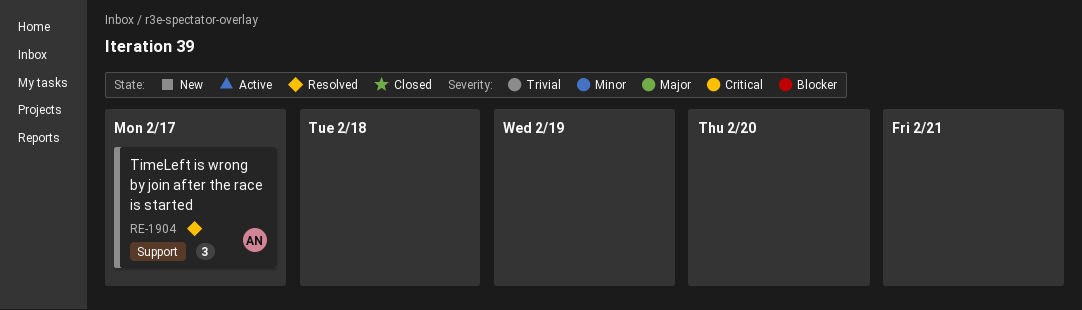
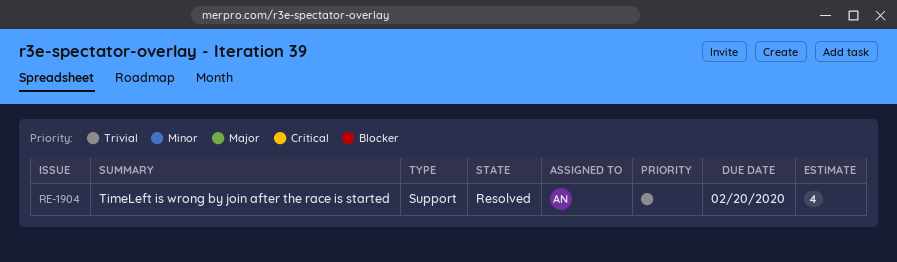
RE-1904, estimate: 3 -> 4
RE-1904, due: Feb 17 -> Feb 20

